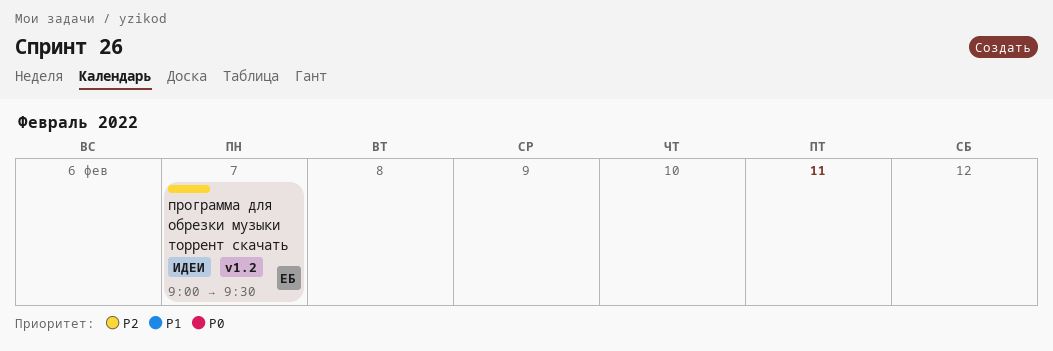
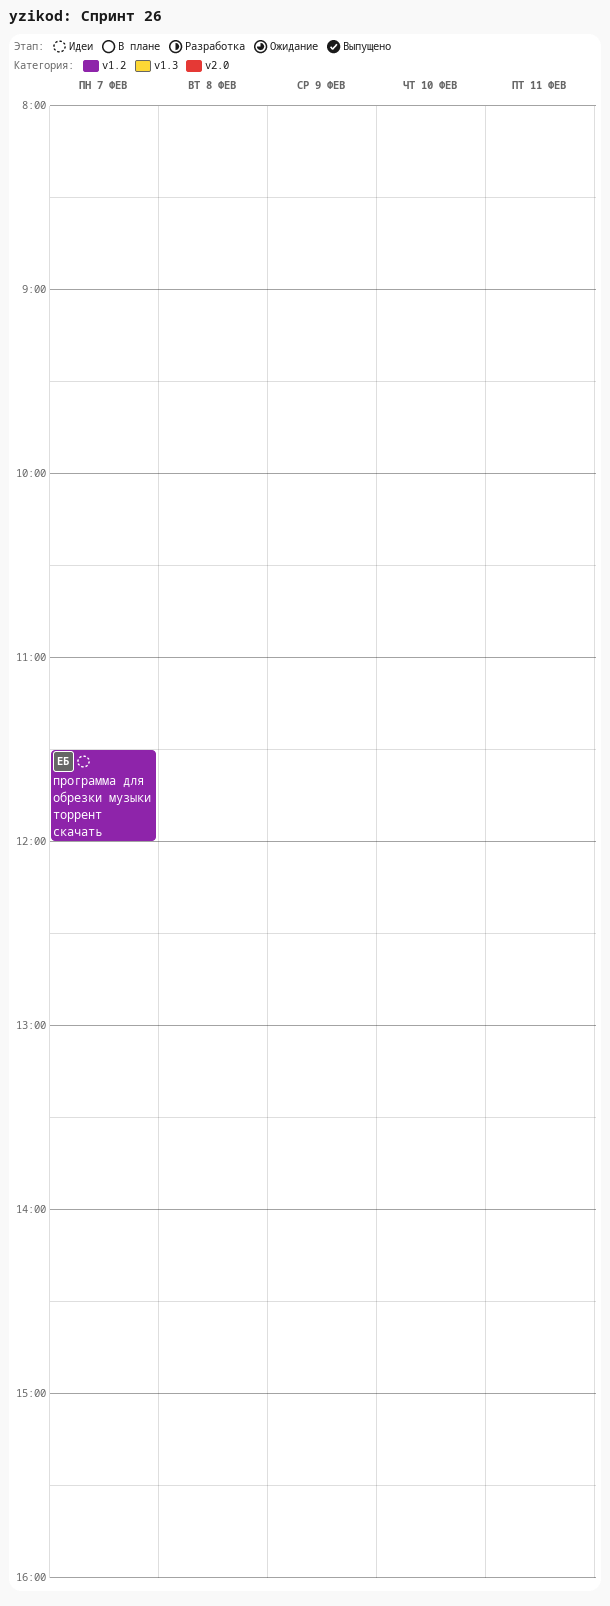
программа для обрезки музыки торрент скачать, begins: 09:00 -> 11:30
программа для обрезки музыки торрент скачать, ends: 09:30 -> 12:00

